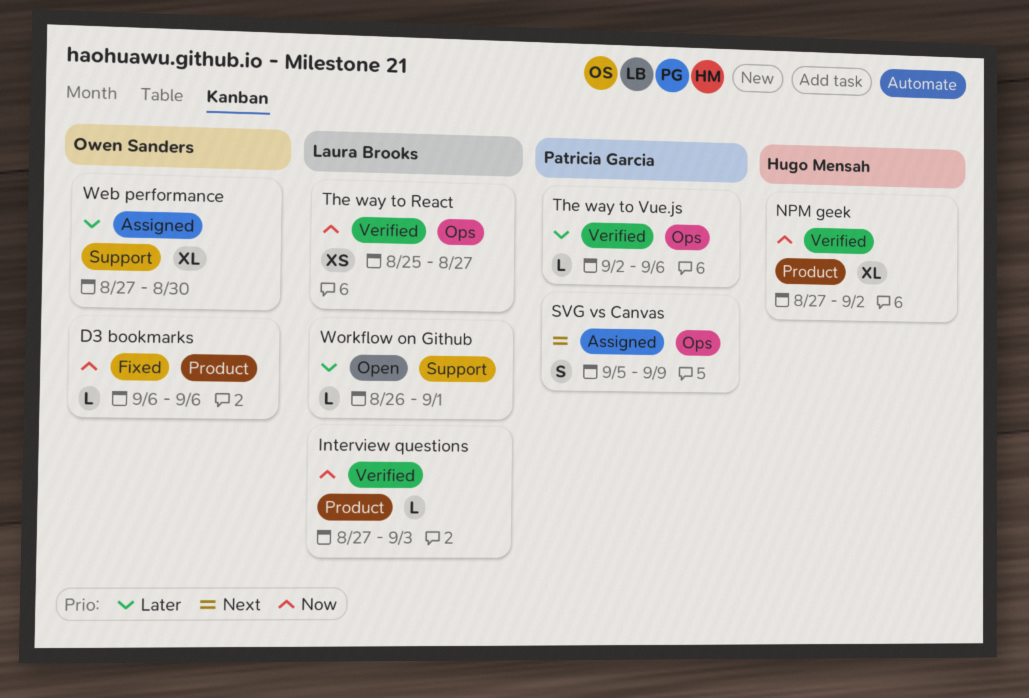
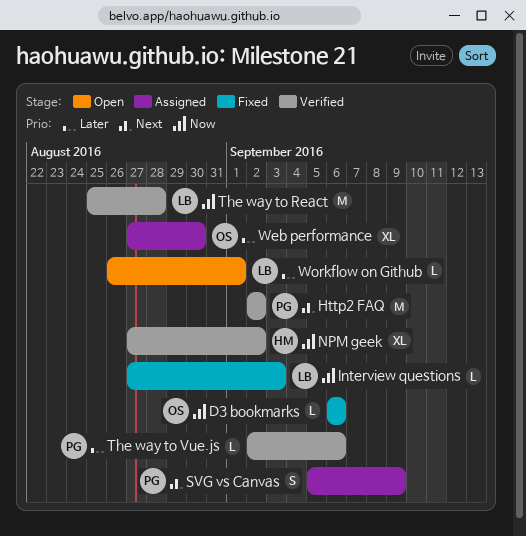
Http2 FAQ: none -> present
Interview questions, status: Verified -> Fixed
The way to React, estimate: XS -> M
The way to React, due: Aug 27 -> Aug 28

